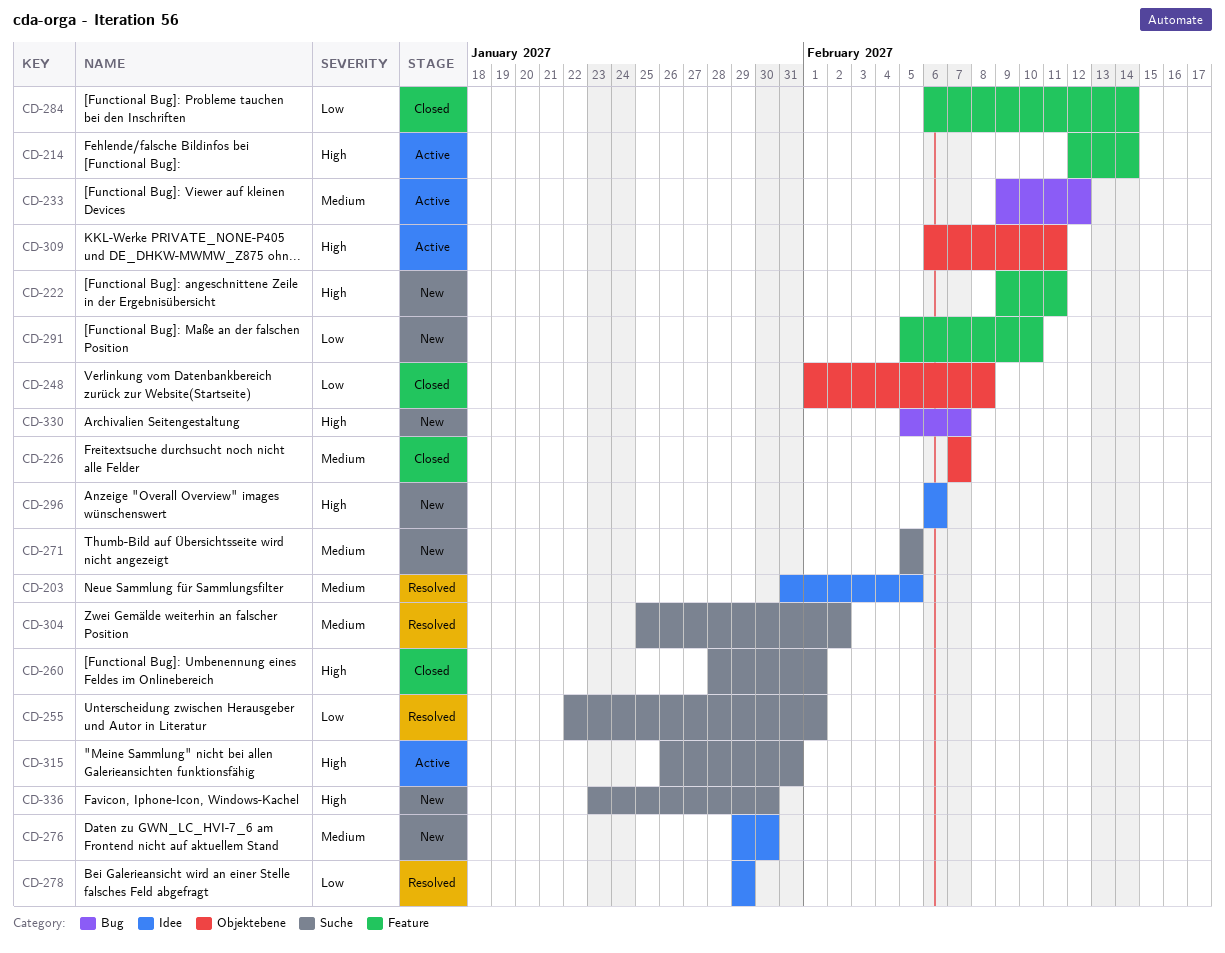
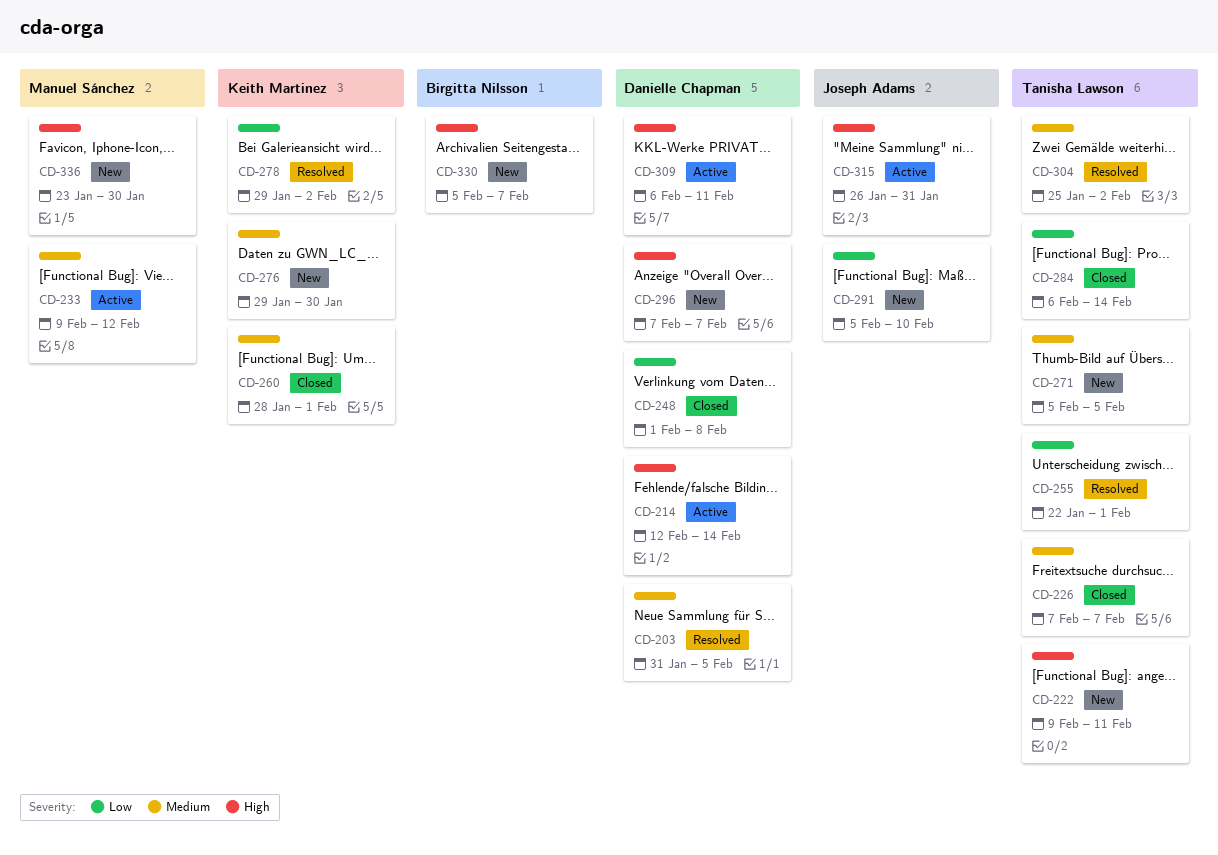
CD-260, priority: High -> Medium
CD-278, due: Jan 29 -> Feb 2
CD-296, start: Feb 6 -> Feb 7
CD-296, due: Feb 6 -> Feb 7

